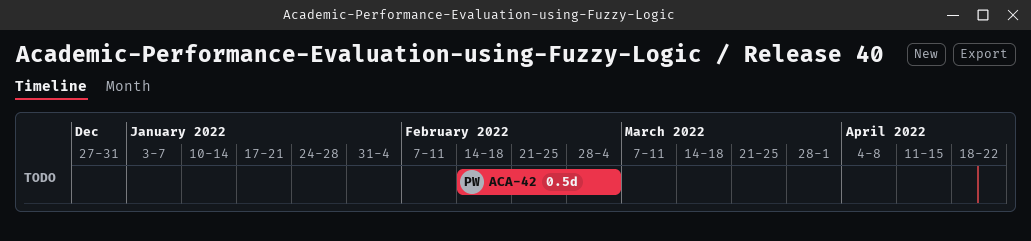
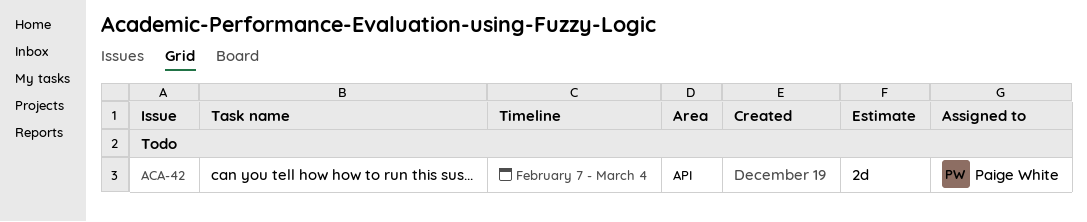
ACA-42, estimate: 0.5d -> 2d
ACA-42, start: Feb 14 -> Feb 7

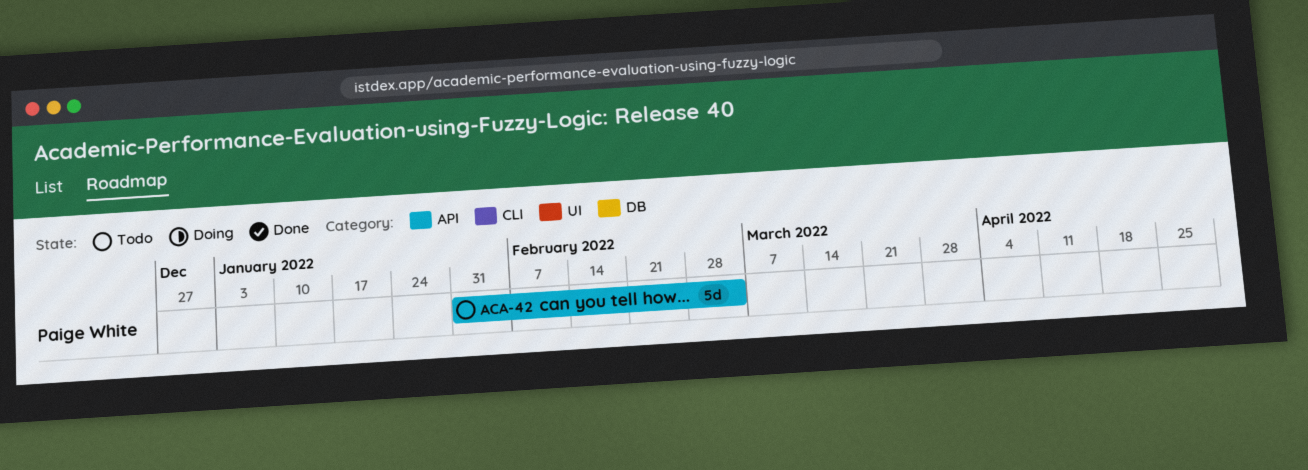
ACA-42, estimate: 2d -> 5d
ACA-42, start: Feb 7 -> Jan 31

